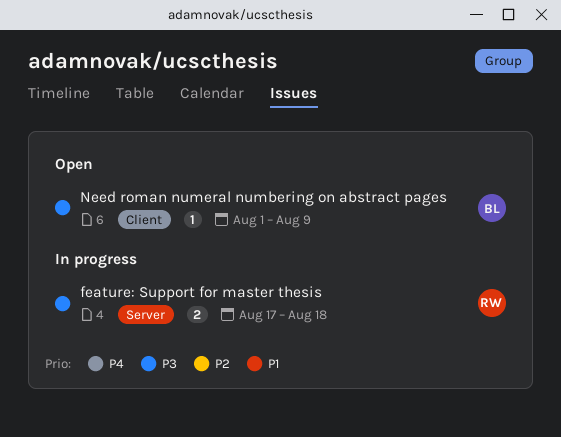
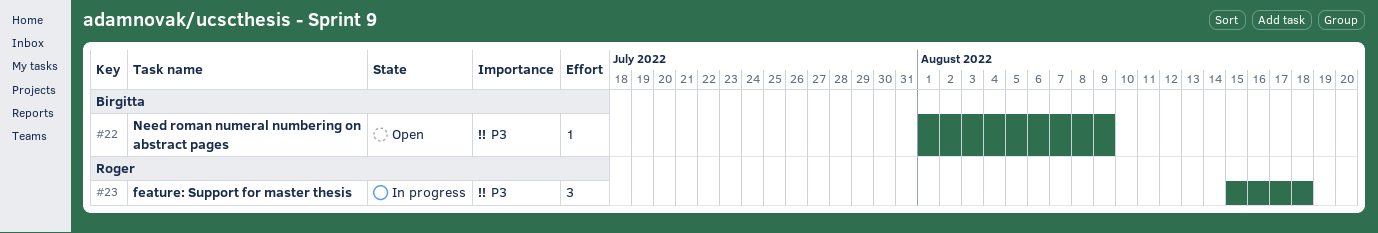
feature: Support for master thesis, estimate: 2 -> 3
feature: Support for master thesis, start: Aug 17 -> Aug 15

